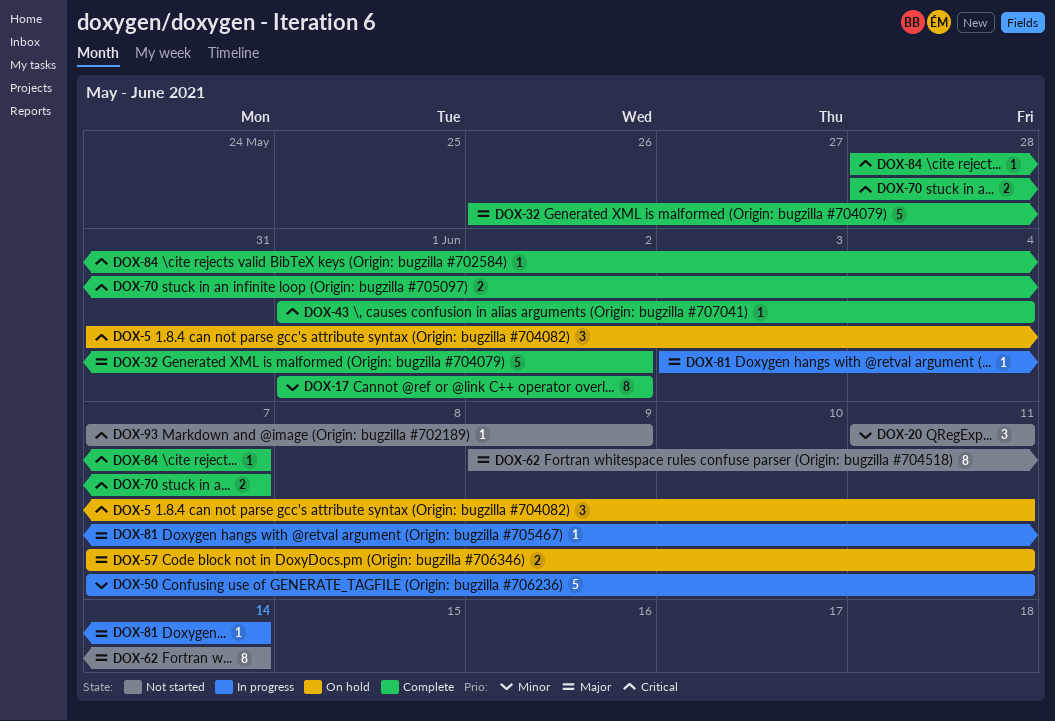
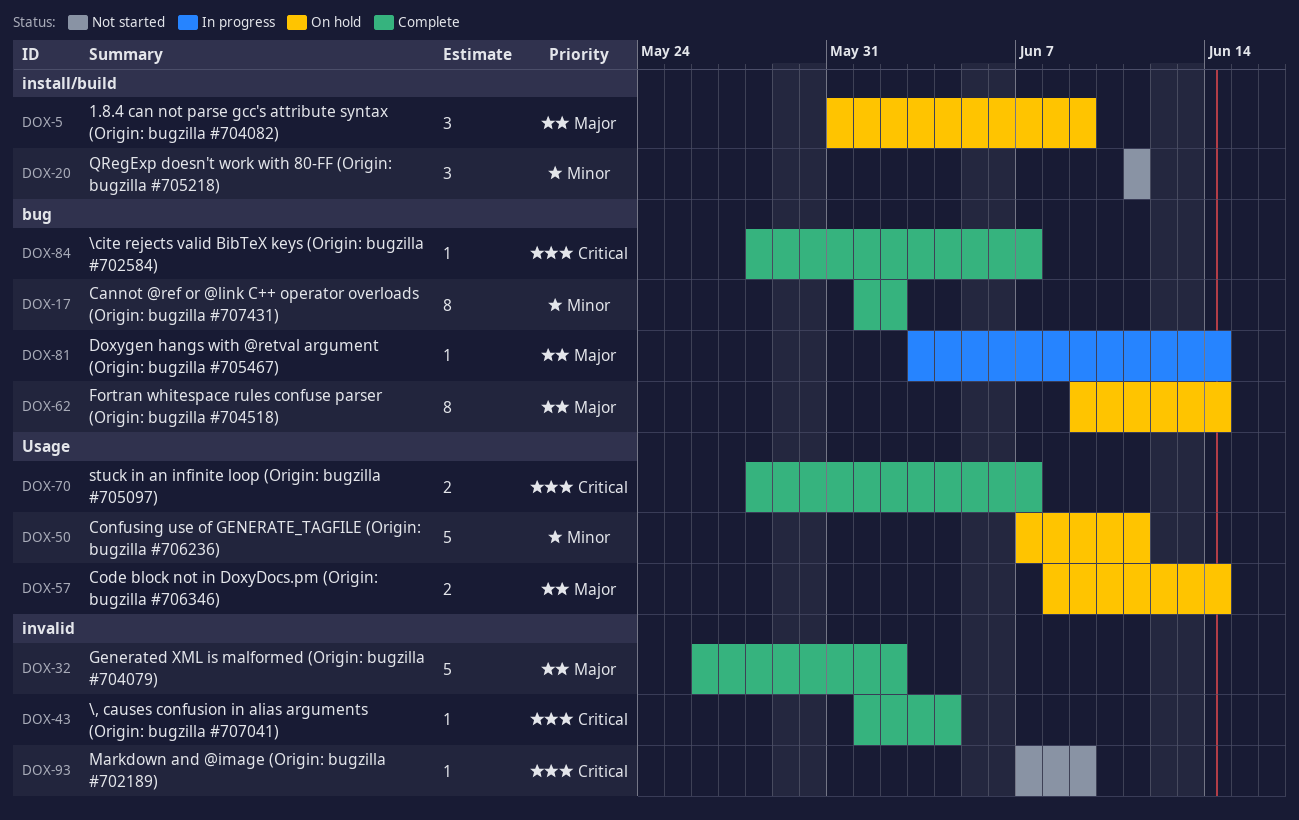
DOX-5, priority: Critical -> Major
DOX-5, due: Jun 11 -> Jun 9
DOX-50, status: In progress -> On hold
DOX-57, start: Jun 7 -> Jun 8
DOX-57, due: Jun 11 -> Jun 14
DOX-62, status: Not started -> On hold

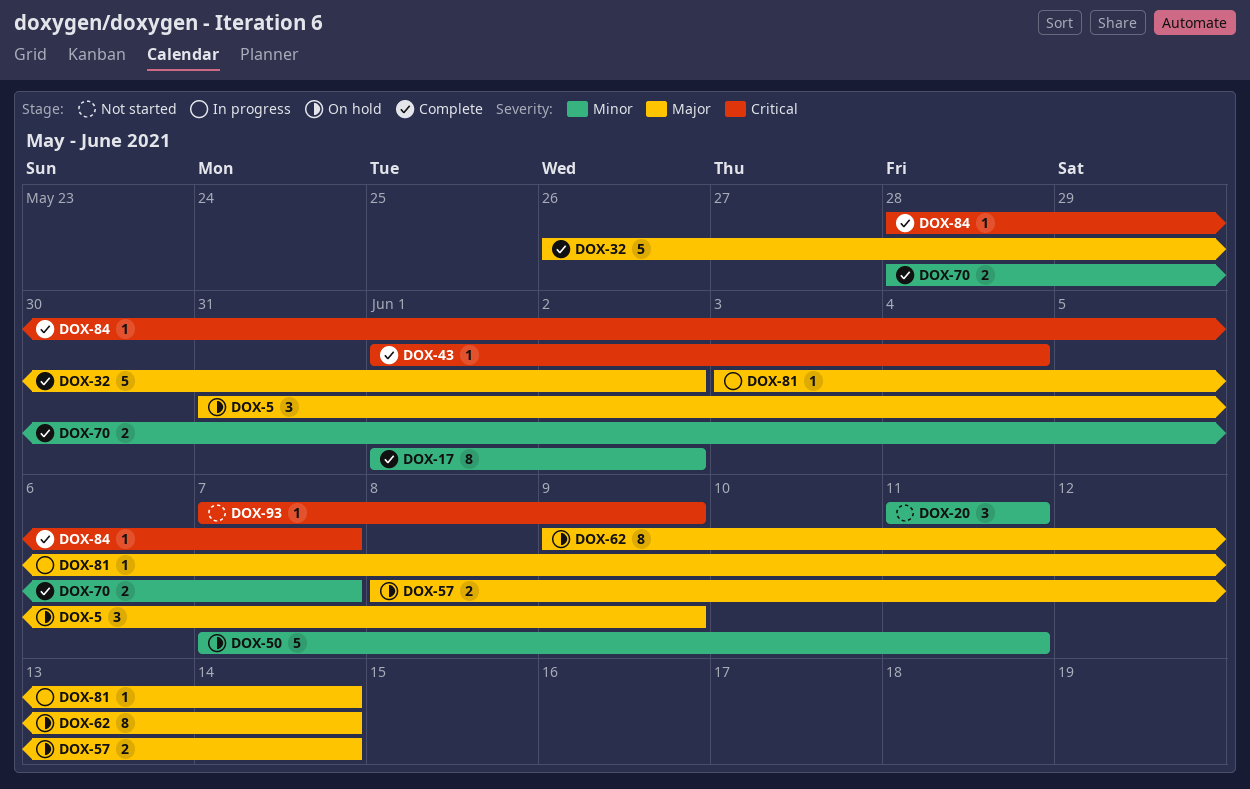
DOX-70, priority: Critical -> Minor

